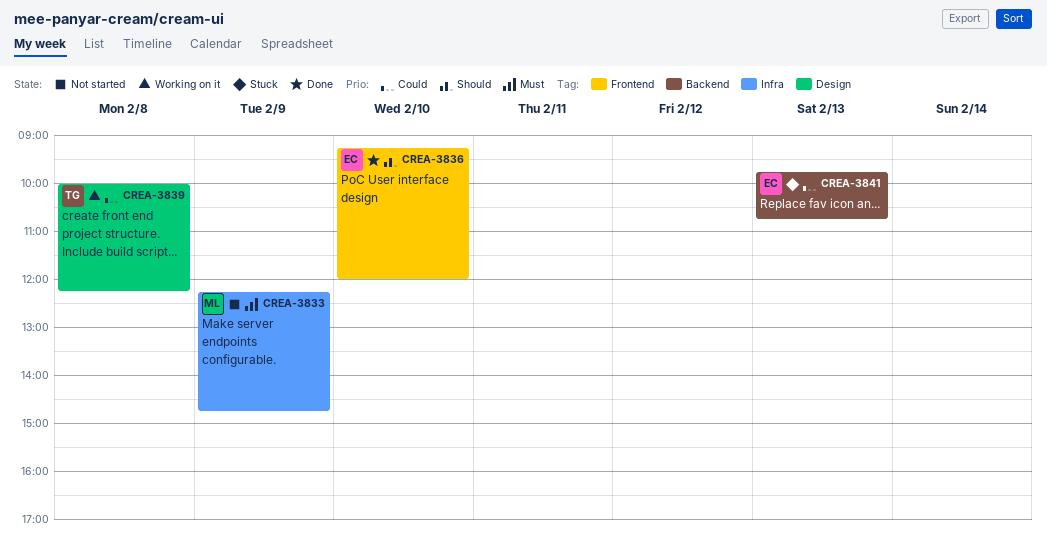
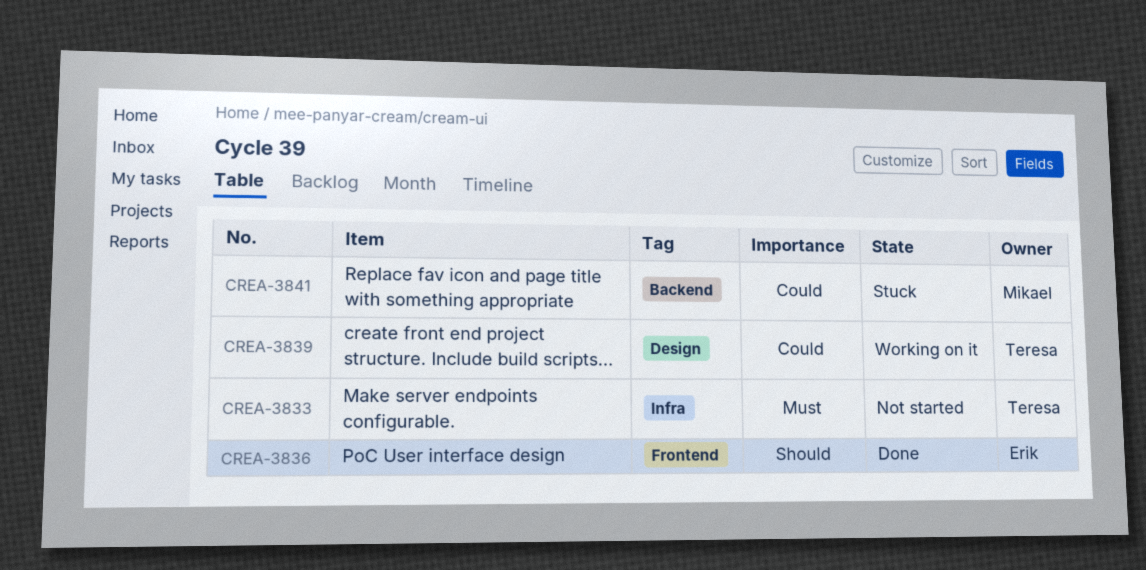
CREA-3833, owner: Mikael -> Teresa
CREA-3841, owner: Erik -> Mikael

